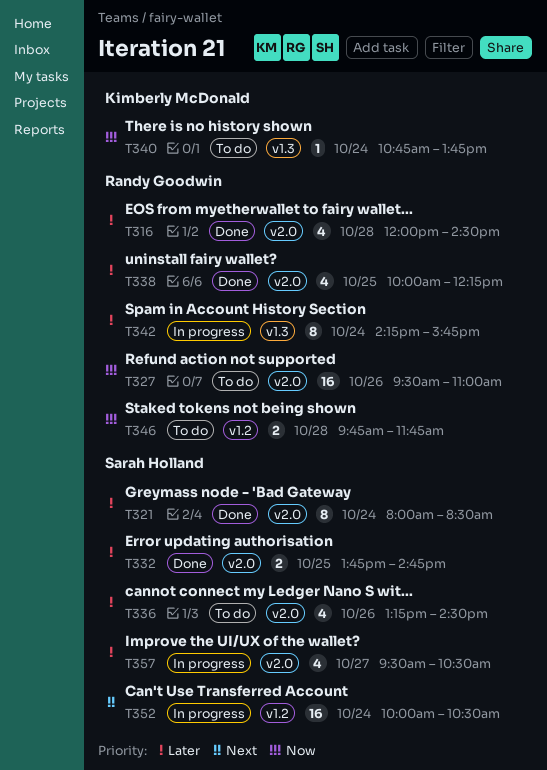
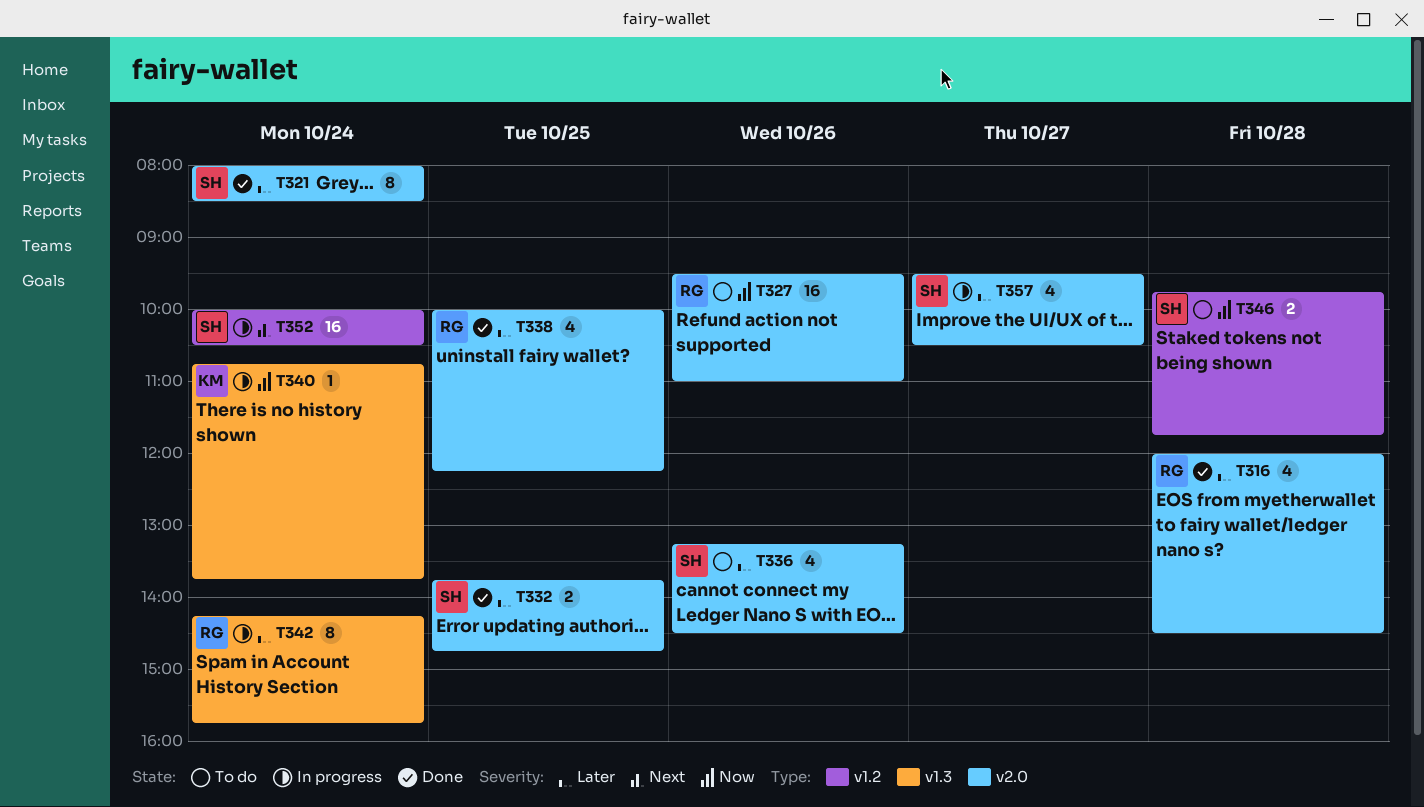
T340, status: To do -> In progress
T346, owner: Randy Goodwin -> Sarah Holland

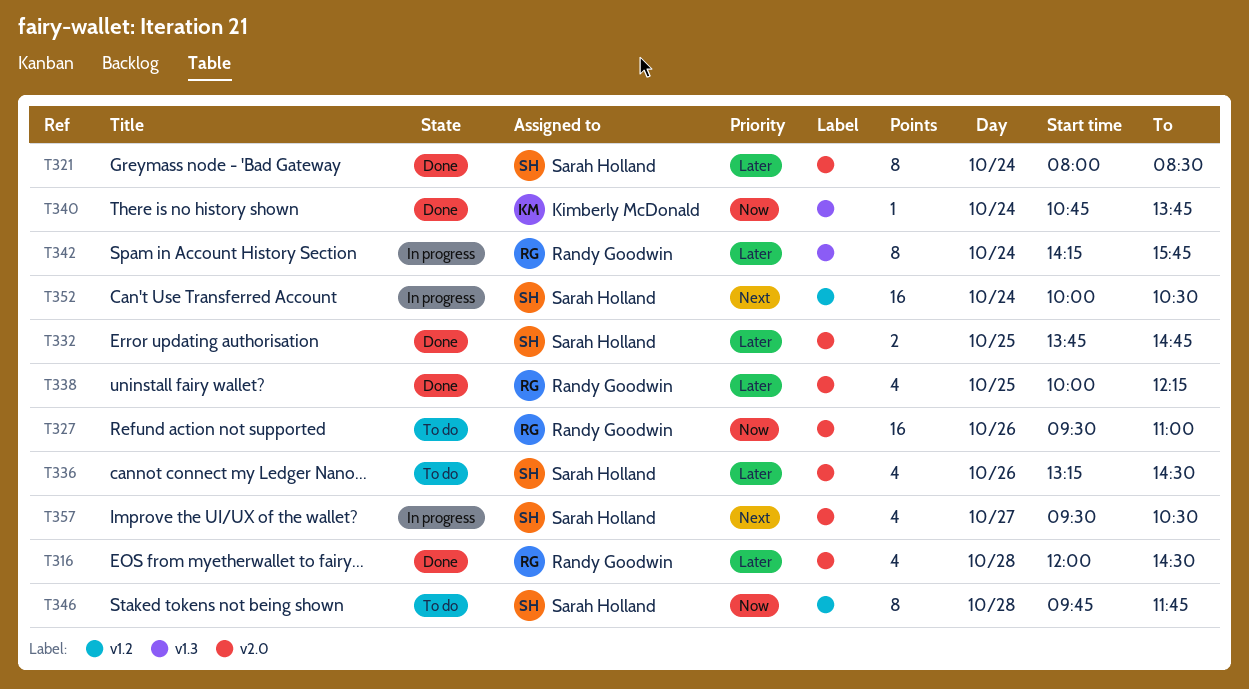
T340, status: In progress -> Done
T346, estimate: 2 -> 8
T357, priority: Later -> Next

